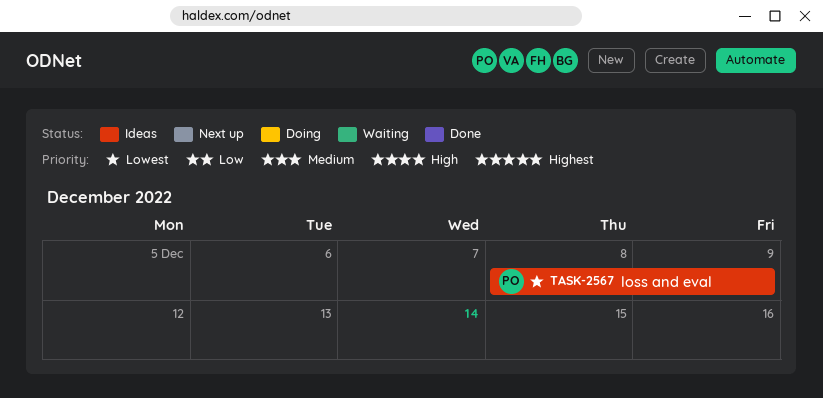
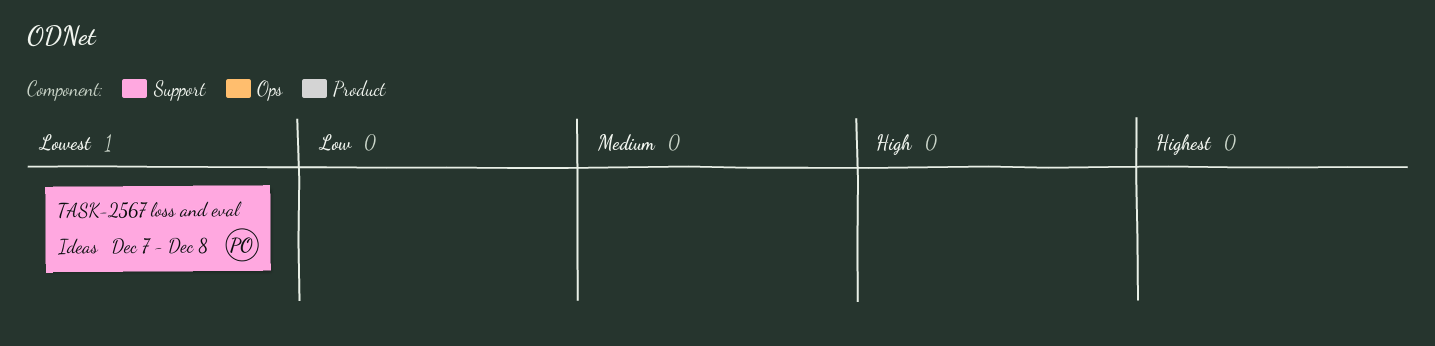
TASK-2567, start: Dec 8 -> Dec 7
TASK-2567, due: Dec 9 -> Dec 8

